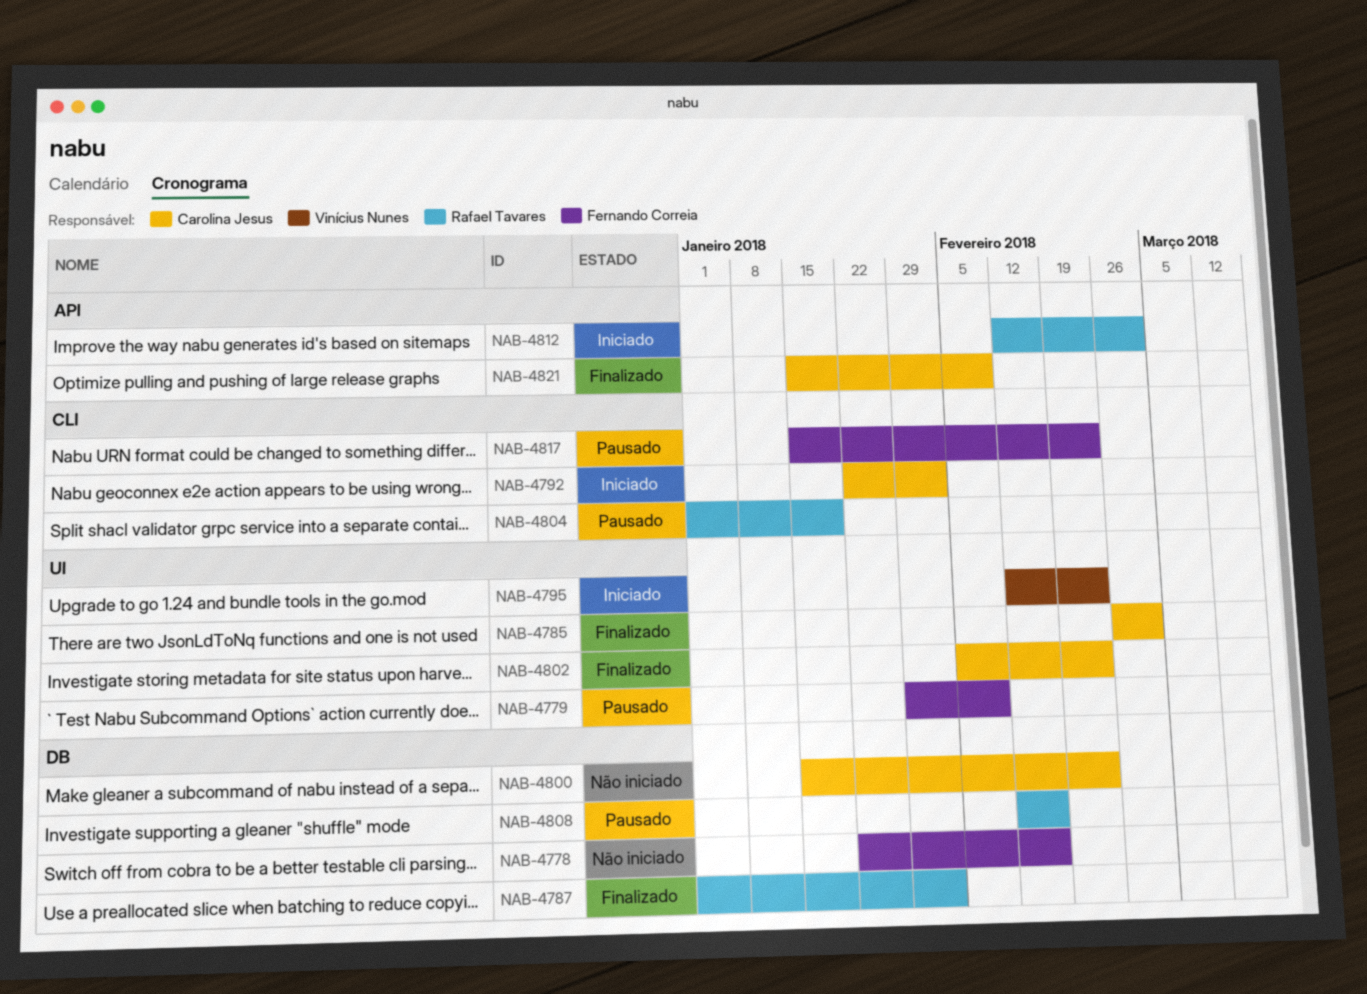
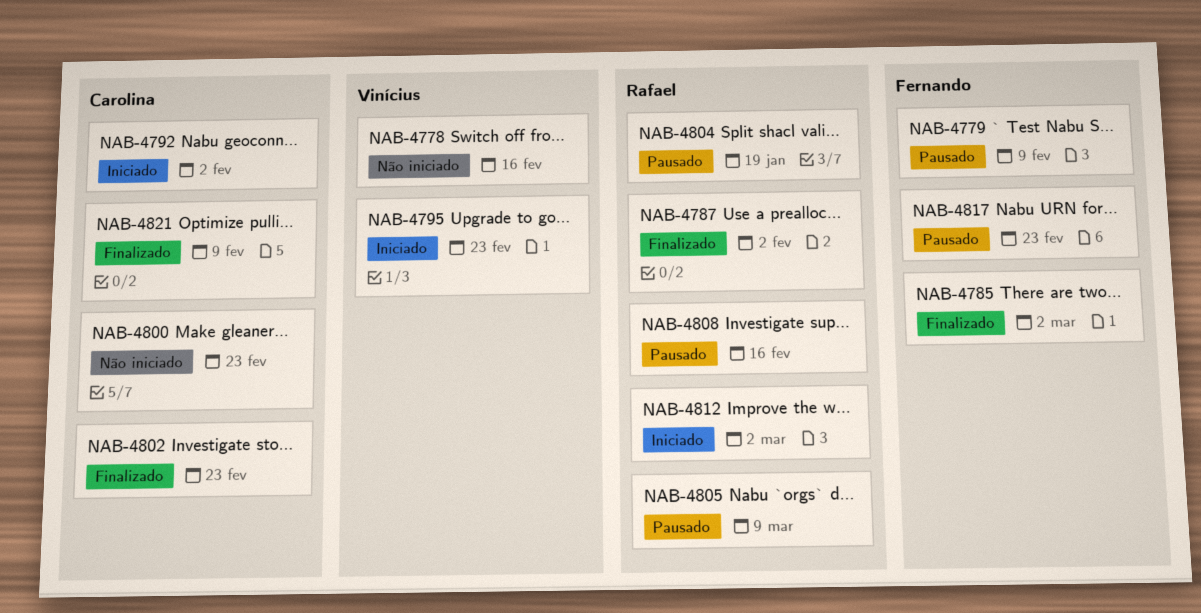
NAB-4778, owner: Fernando Correia -> Vinícius Nunes
NAB-4785, owner: Carolina Jesus -> Fernando Correia
NAB-4805: none -> present

